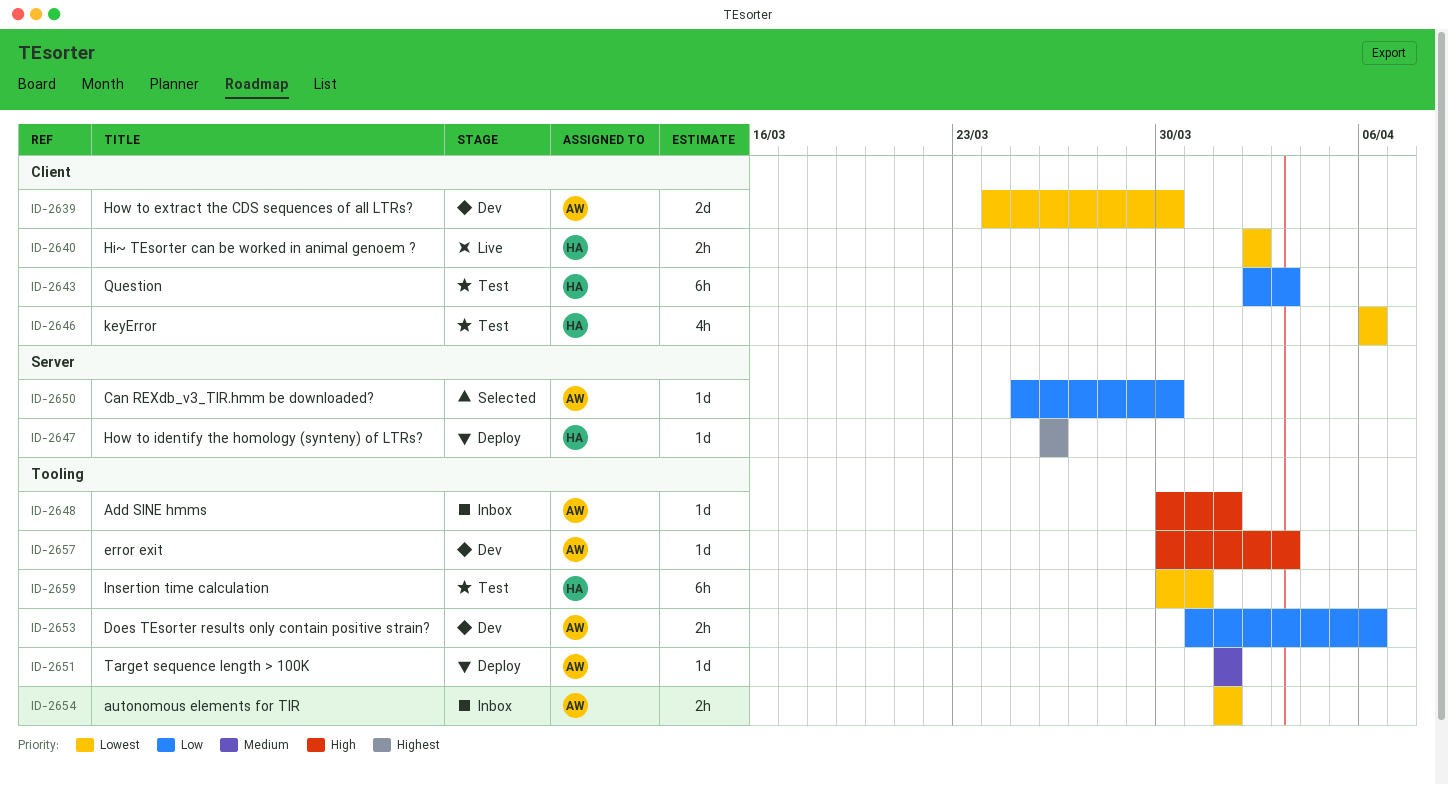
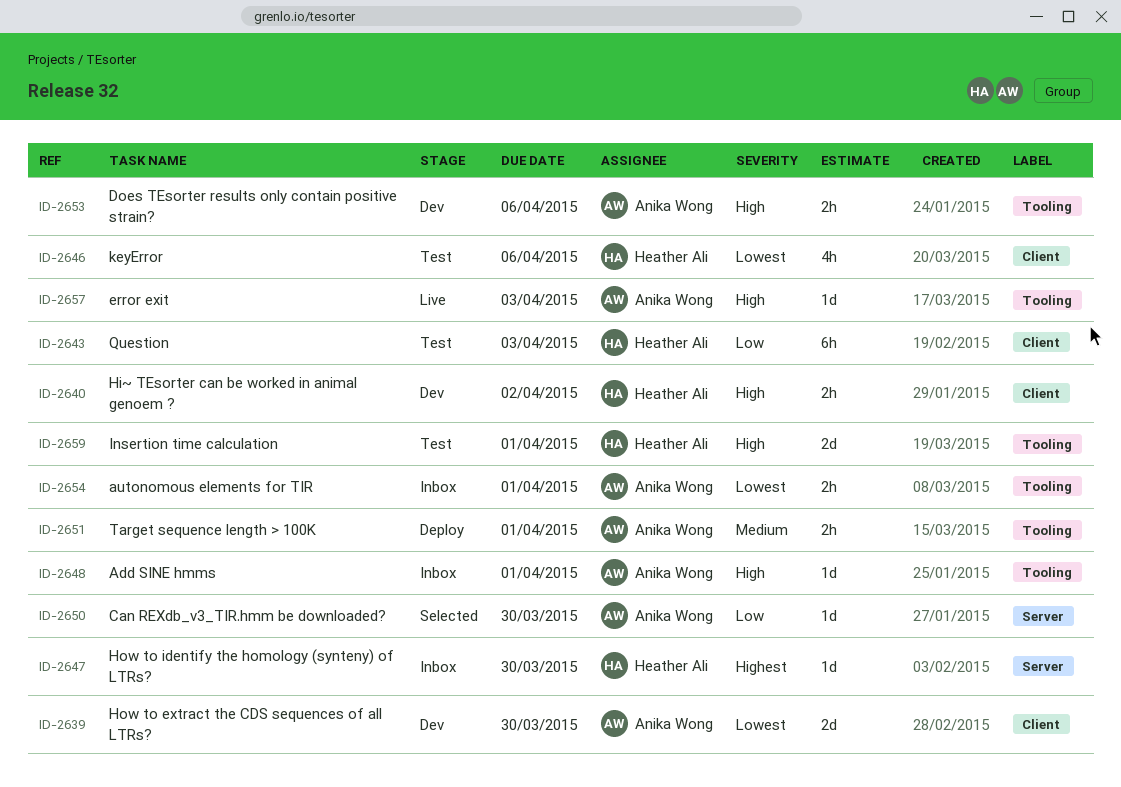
ID-2640, status: Live -> Dev
ID-2640, priority: Lowest -> High
ID-2647, status: Deploy -> Inbox
ID-2647, due: Mar 26 -> Mar 30
ID-2651, estimate: 1d -> 2h
ID-2653, priority: Low -> High
ID-2657, status: Dev -> Live
ID-2659, priority: Lowest -> High
ID-2659, estimate: 6h -> 2d
ID-2659, due: Mar 31 -> Apr 1

